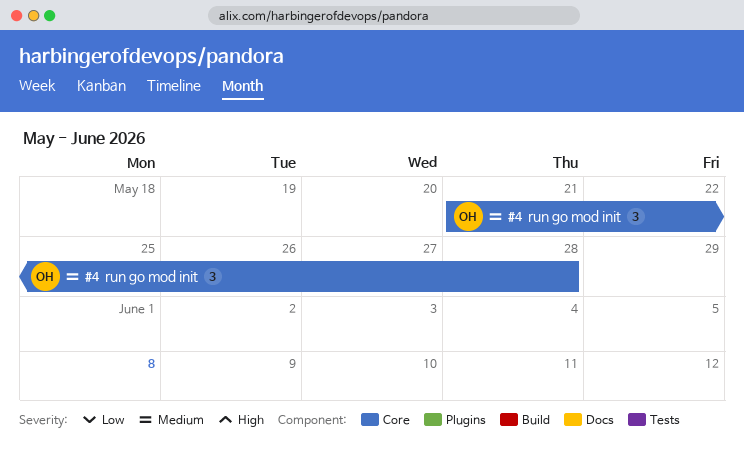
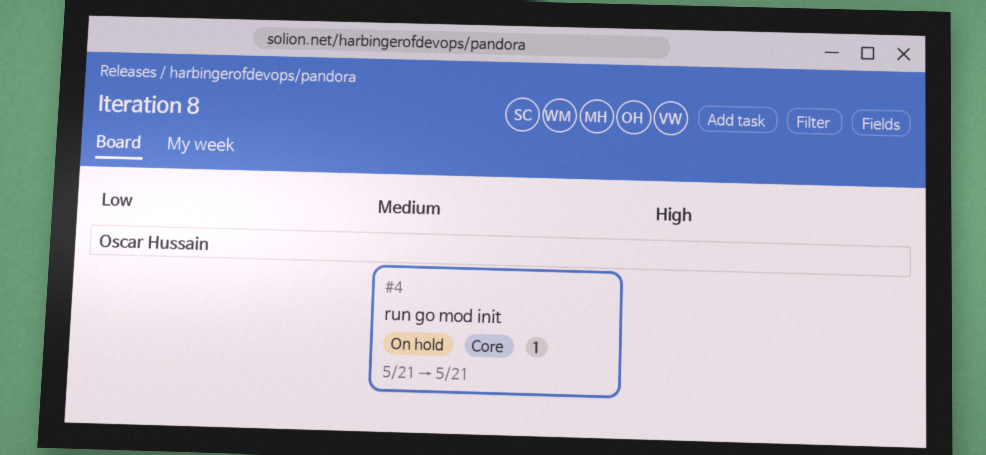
#4, estimate: 3 -> 1
#4, due: May 28 -> May 21

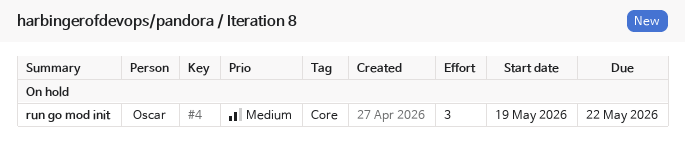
#4, estimate: 1 -> 3
#4, start: May 21 -> May 19
#4, due: May 21 -> May 22

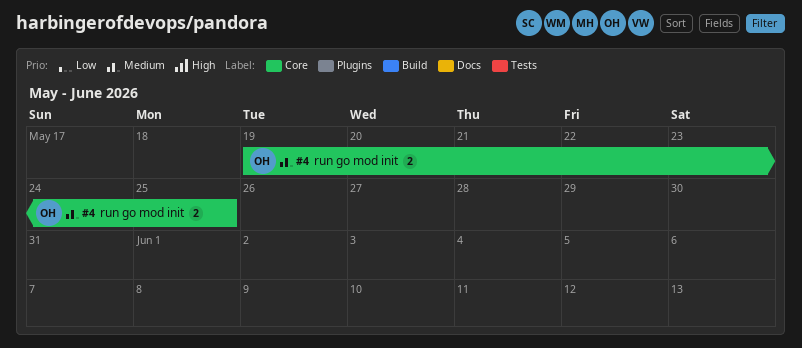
#4, estimate: 3 -> 2
#4, due: May 22 -> May 25

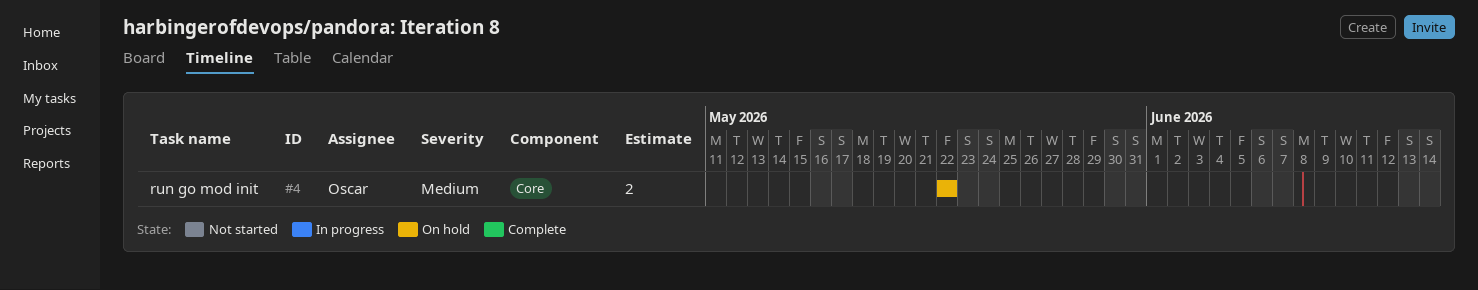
#4, start: May 19 -> May 22
#4, due: May 25 -> May 22

